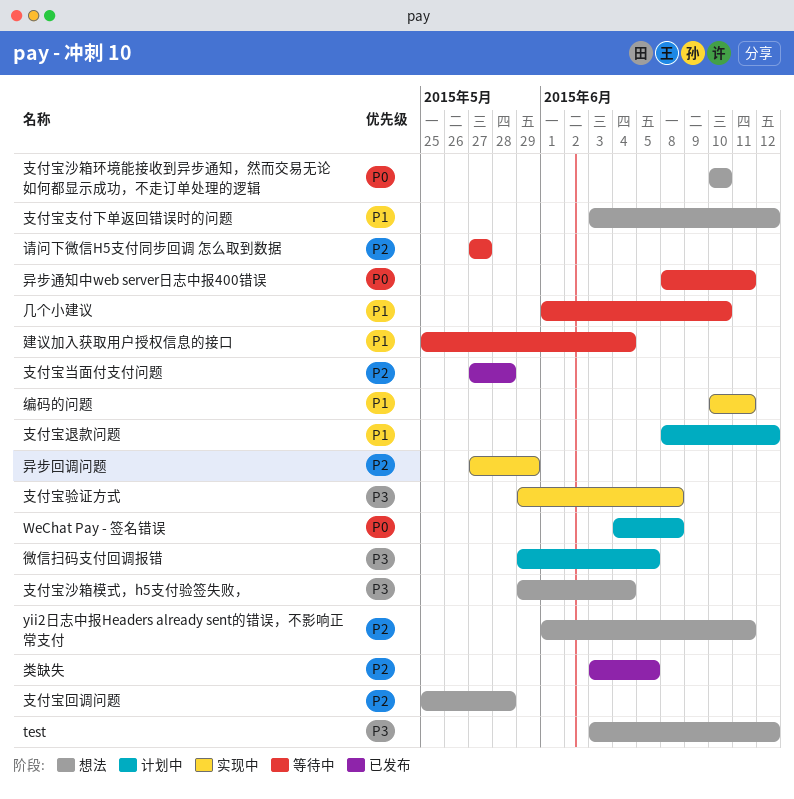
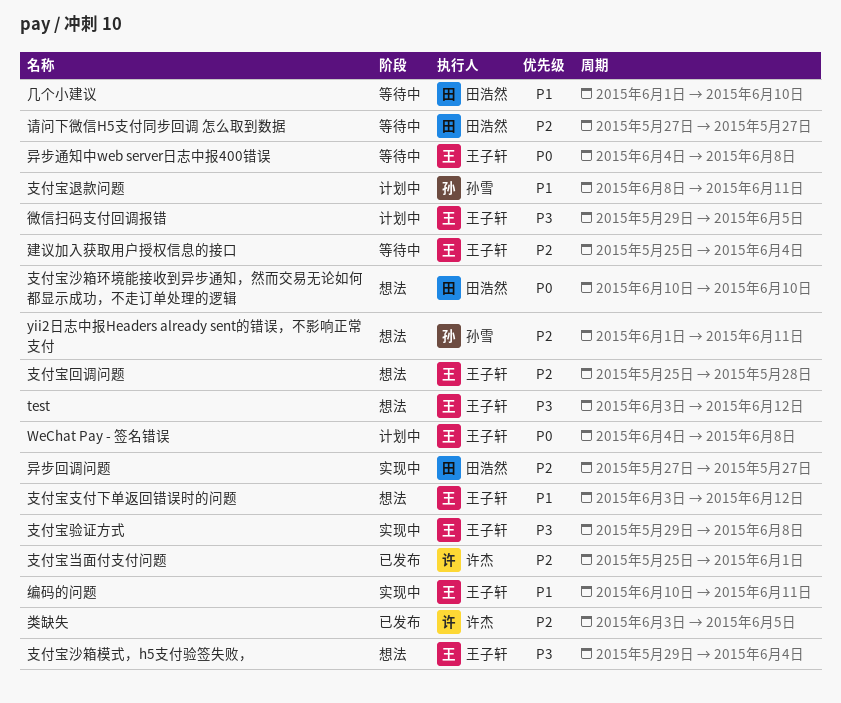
建议加入获取用户授权信息的接口, priority: P1 -> P2
异步回调问题, due: May 29 -> May 27
异步通知中web server日志中报400错误, start: Jun 8 -> Jun 4
异步通知中web server日志中报400错误, due: Jun 11 -> Jun 8
支付宝当面付支付问题, start: May 27 -> May 25
支付宝当面付支付问题, due: May 28 -> Jun 1
支付宝退款问题, due: Jun 12 -> Jun 11

